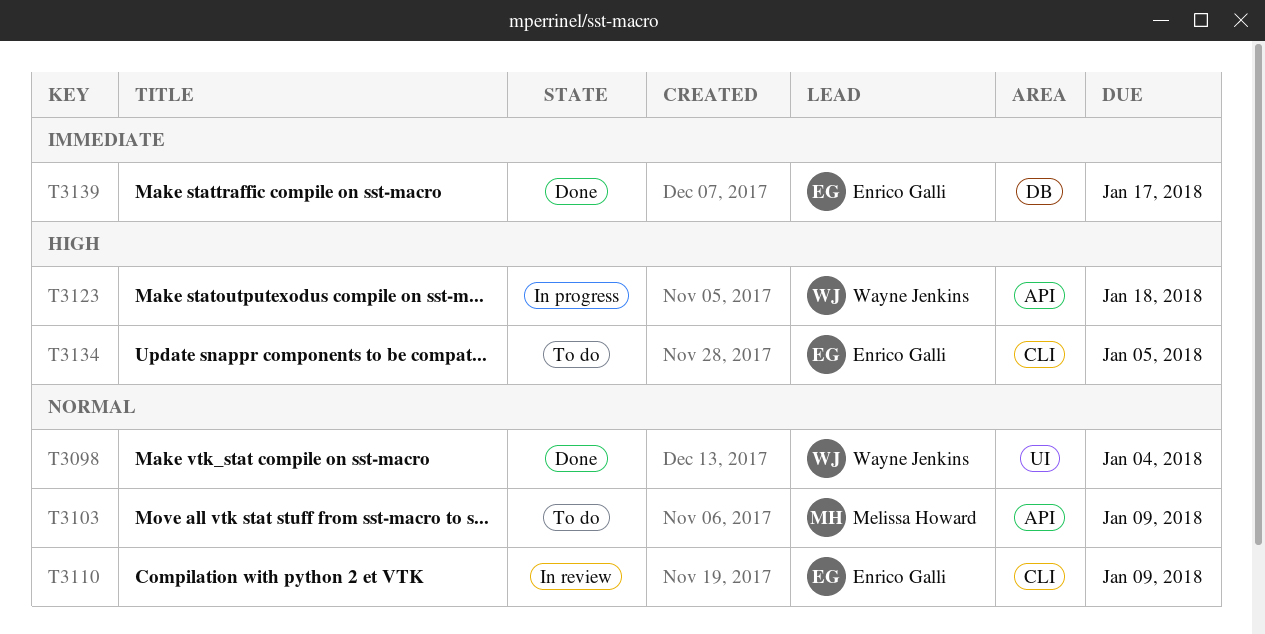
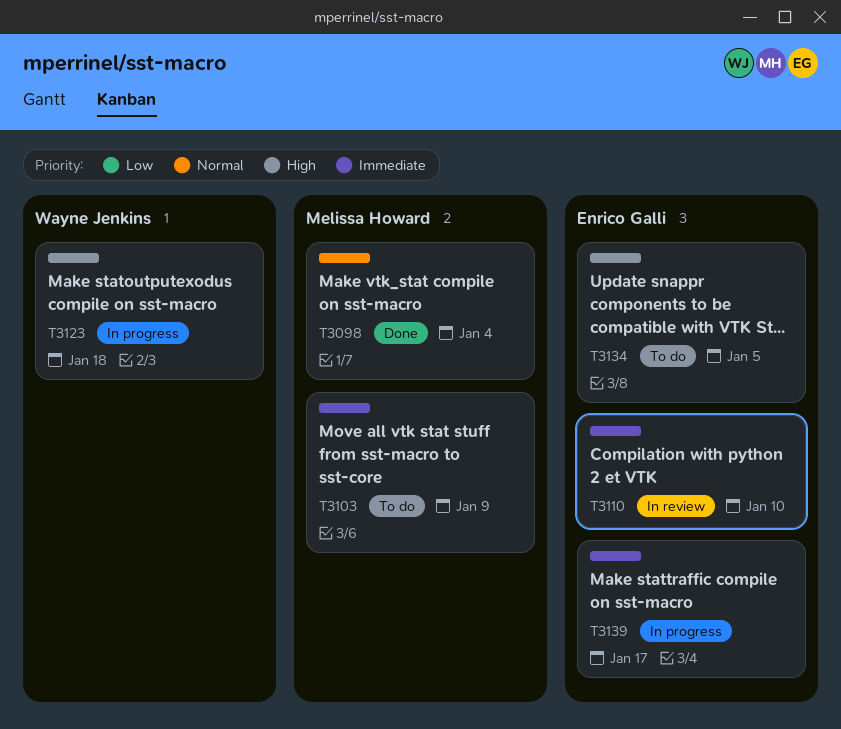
T3098, owner: Wayne Jenkins -> Melissa Howard
T3103, priority: Normal -> Immediate
T3110, priority: Normal -> Immediate
T3110, due: Jan 9 -> Jan 10
T3139, status: Done -> In progress

